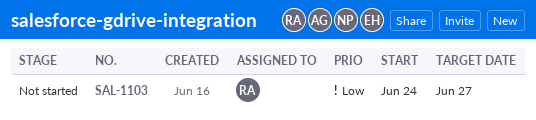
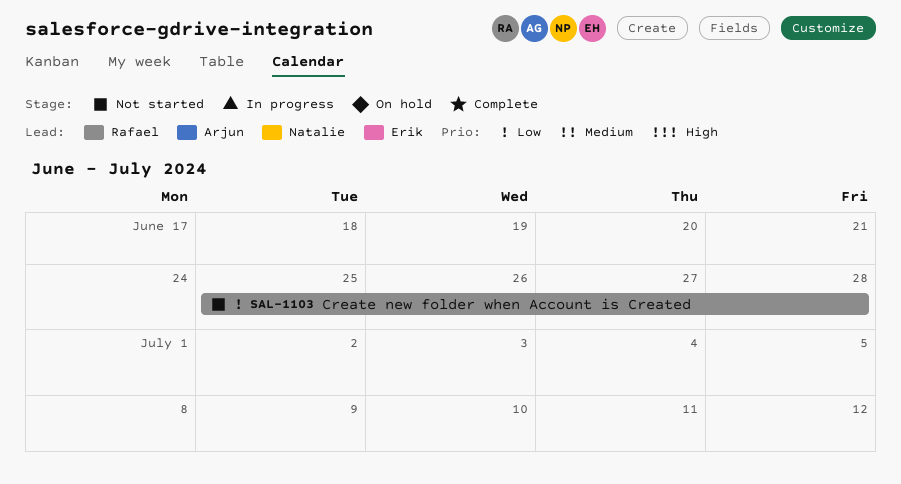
SAL-1103, start: Jun 24 -> Jun 25
SAL-1103, due: Jun 27 -> Jun 28

